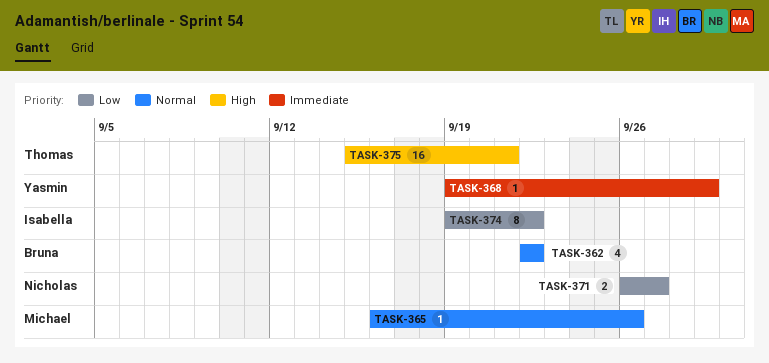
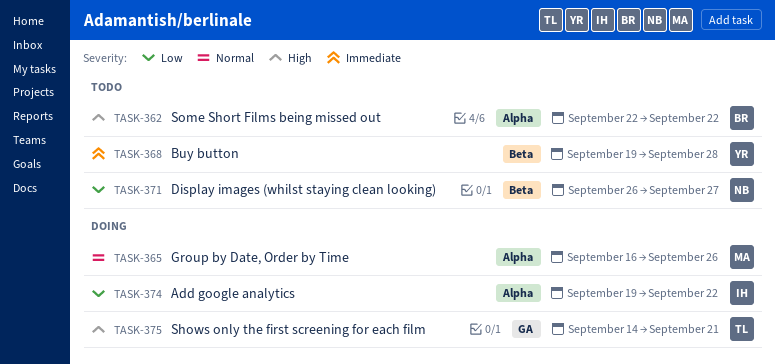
TASK-362, priority: Normal -> High
TASK-368, due: Sep 29 -> Sep 28
TASK-375, start: Sep 15 -> Sep 14

